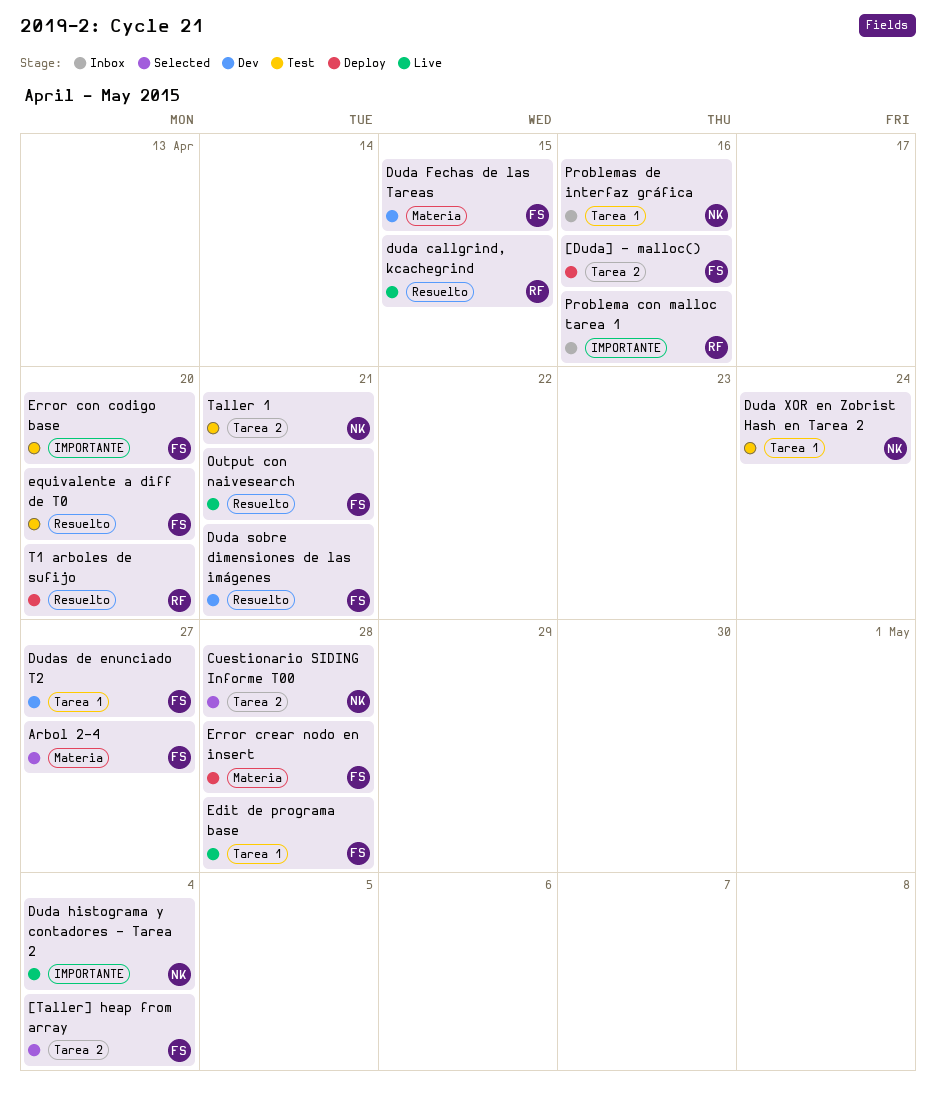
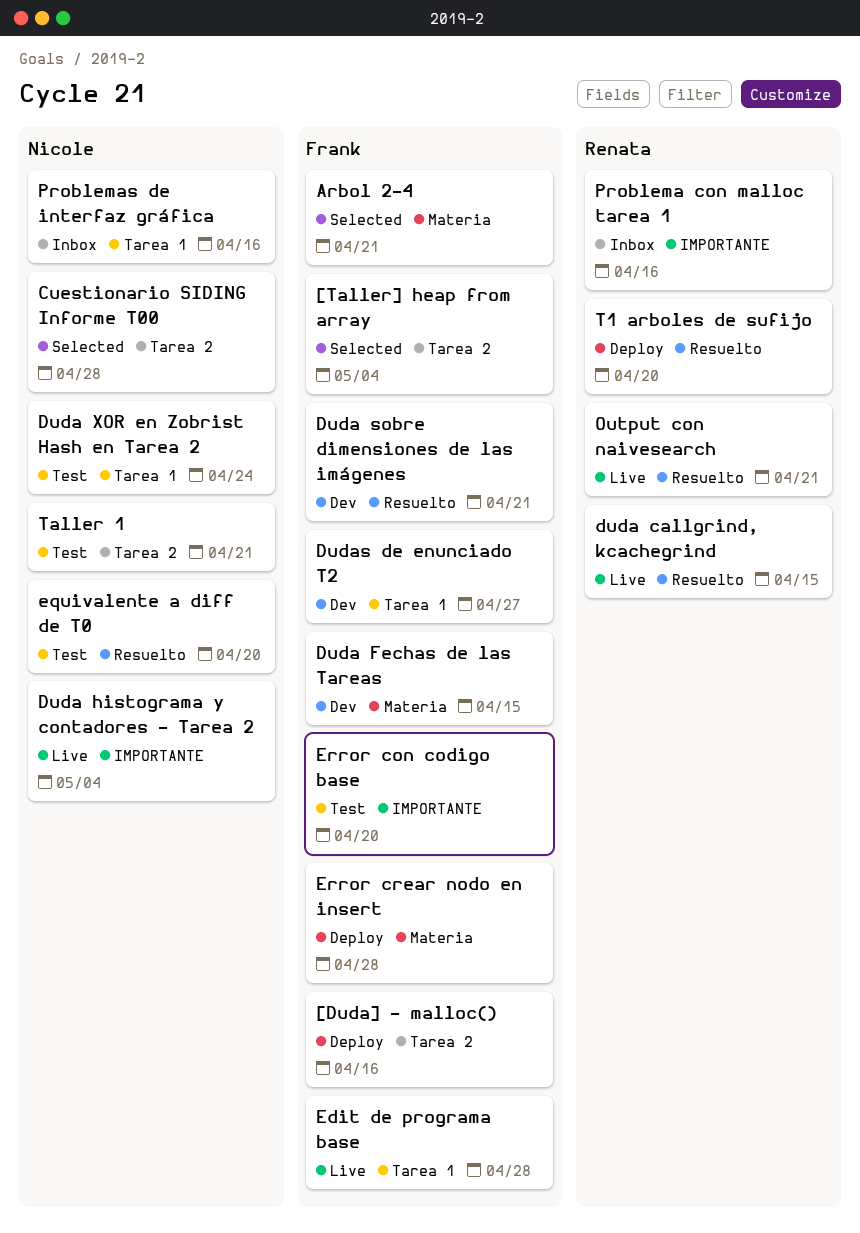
Arbol 2-4, due: Apr 27 -> Apr 21
equivalente a diff de T0, owner: Frank -> Nicole
Output con naivesearch, owner: Frank -> Renata

